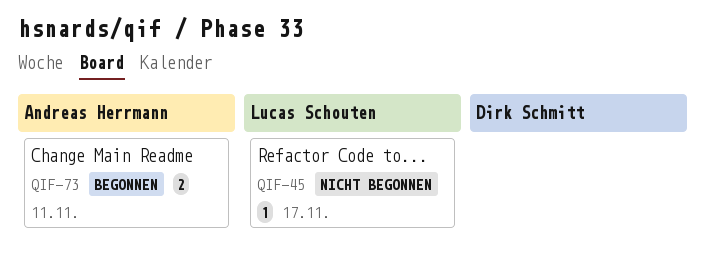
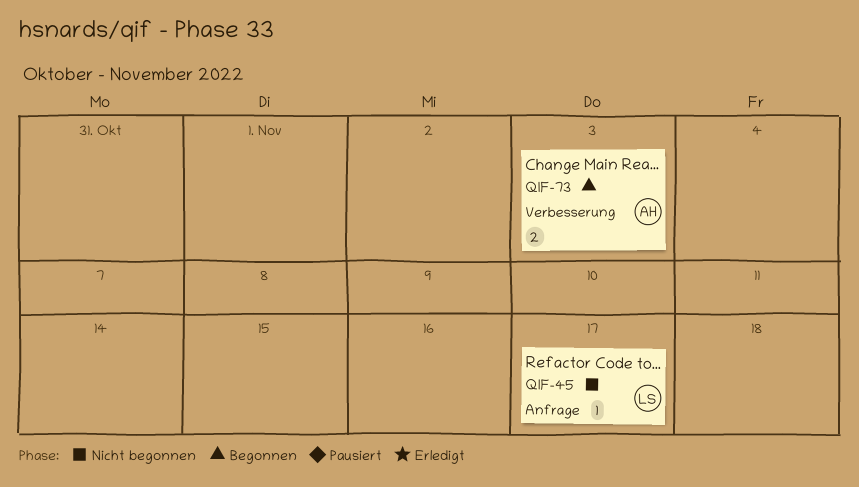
QIF-73, due: Nov 11 -> Nov 3

